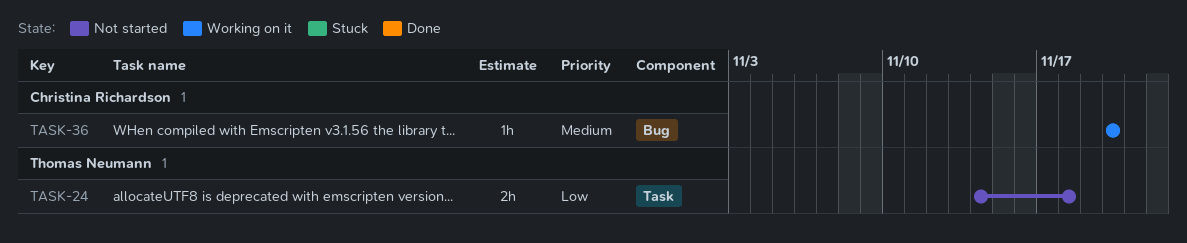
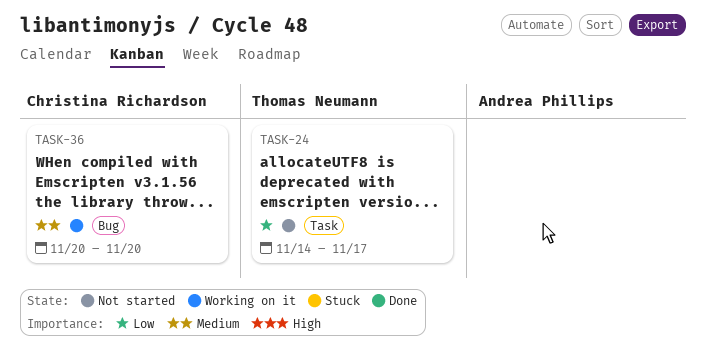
TASK-24, due: Nov 18 -> Nov 17

